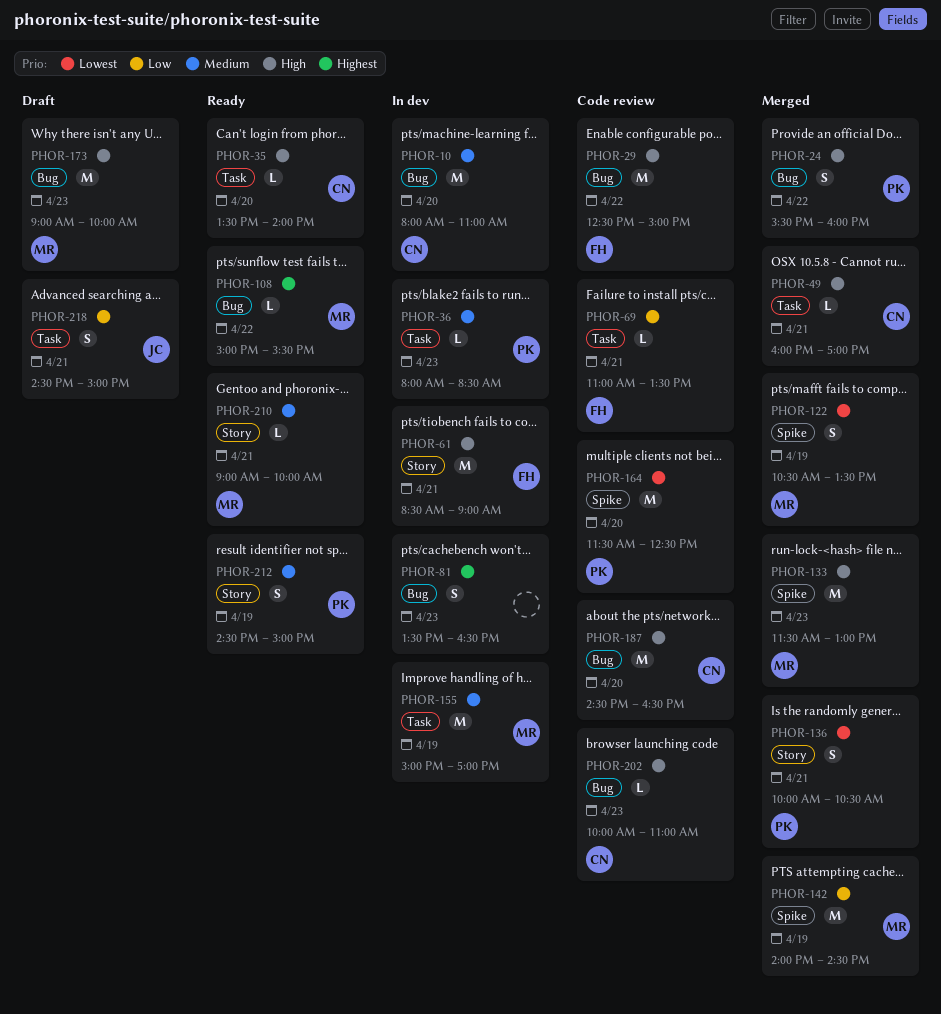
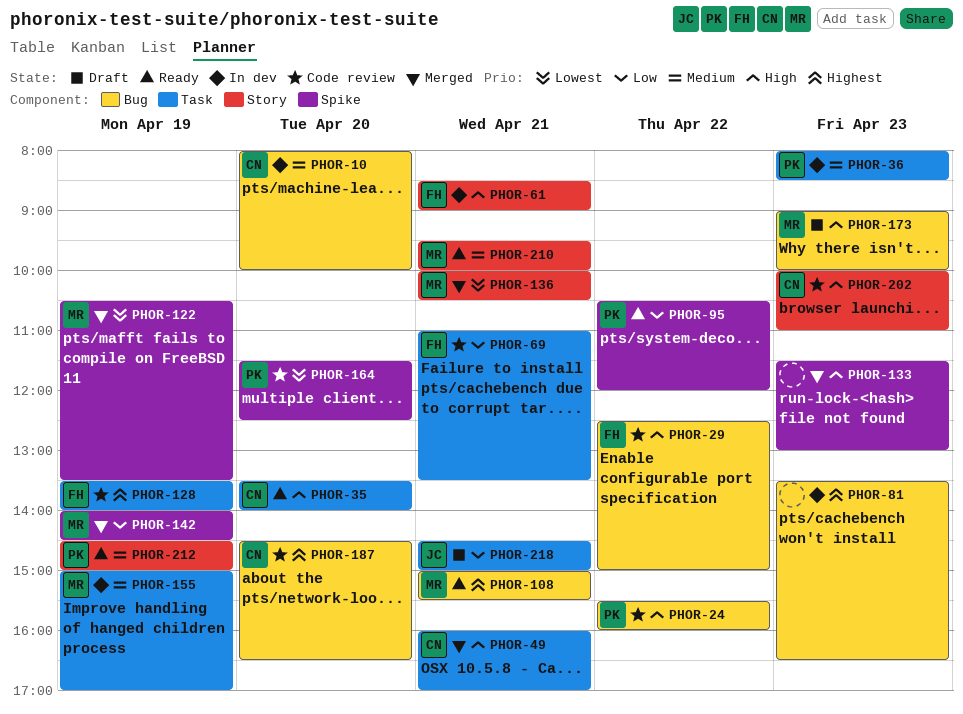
PHOR-10, ends: 11:00 -> 10:00
PHOR-24, status: Merged -> Code review
PHOR-95: none -> present
PHOR-108, day: Apr 22 -> Apr 21
PHOR-128: none -> present
PHOR-133, owner: MR -> none
PHOR-136, owner: PK -> MR
PHOR-187, priority: High -> Highest
PHOR-202, label: Bug -> Story
PHOR-210, begins: 09:00 -> 09:30

